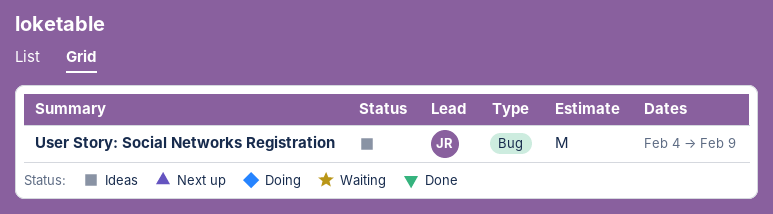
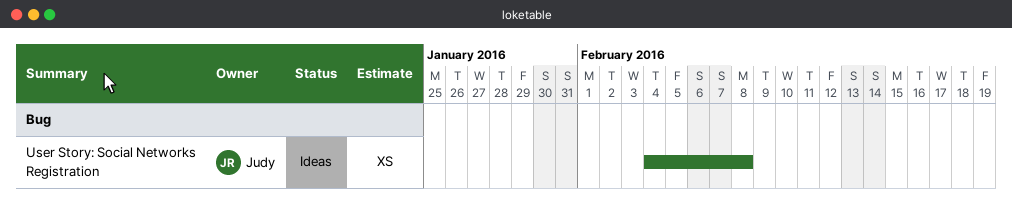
User Story: Social Networks Registration, estimate: M -> XS
User Story: Social Networks Registration, due: Feb 9 -> Feb 8

